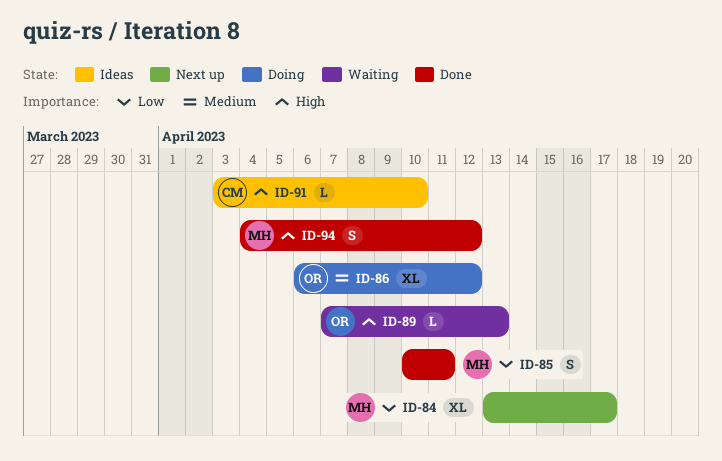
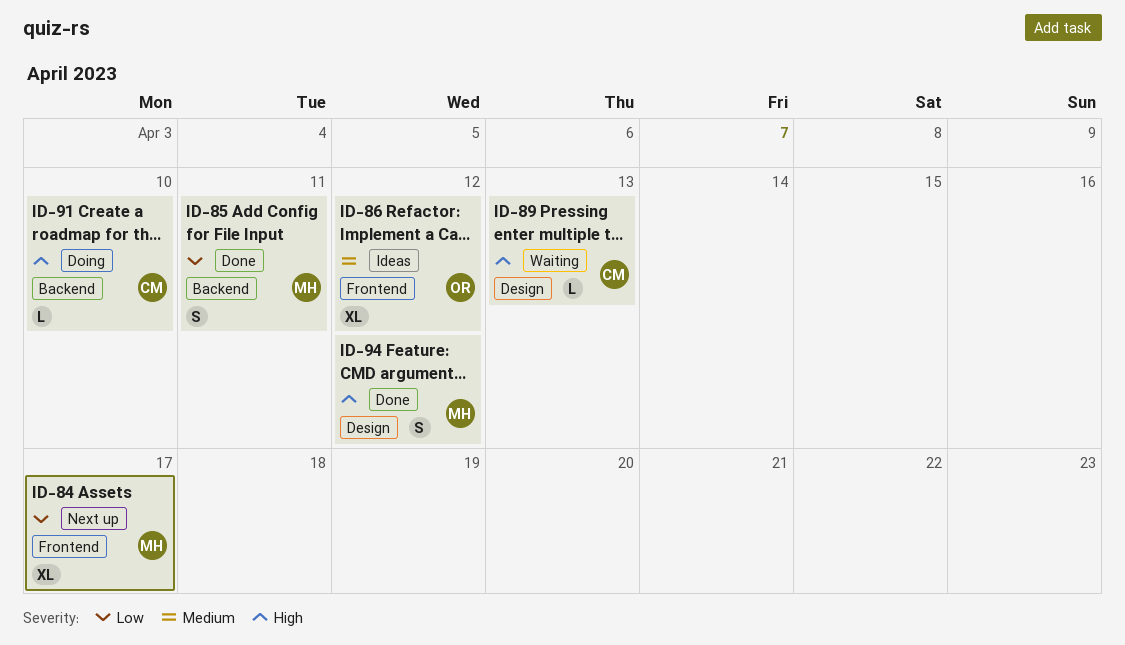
ID-86, status: Doing -> Ideas
ID-89, owner: OR -> CM
ID-91, status: Ideas -> Doing

